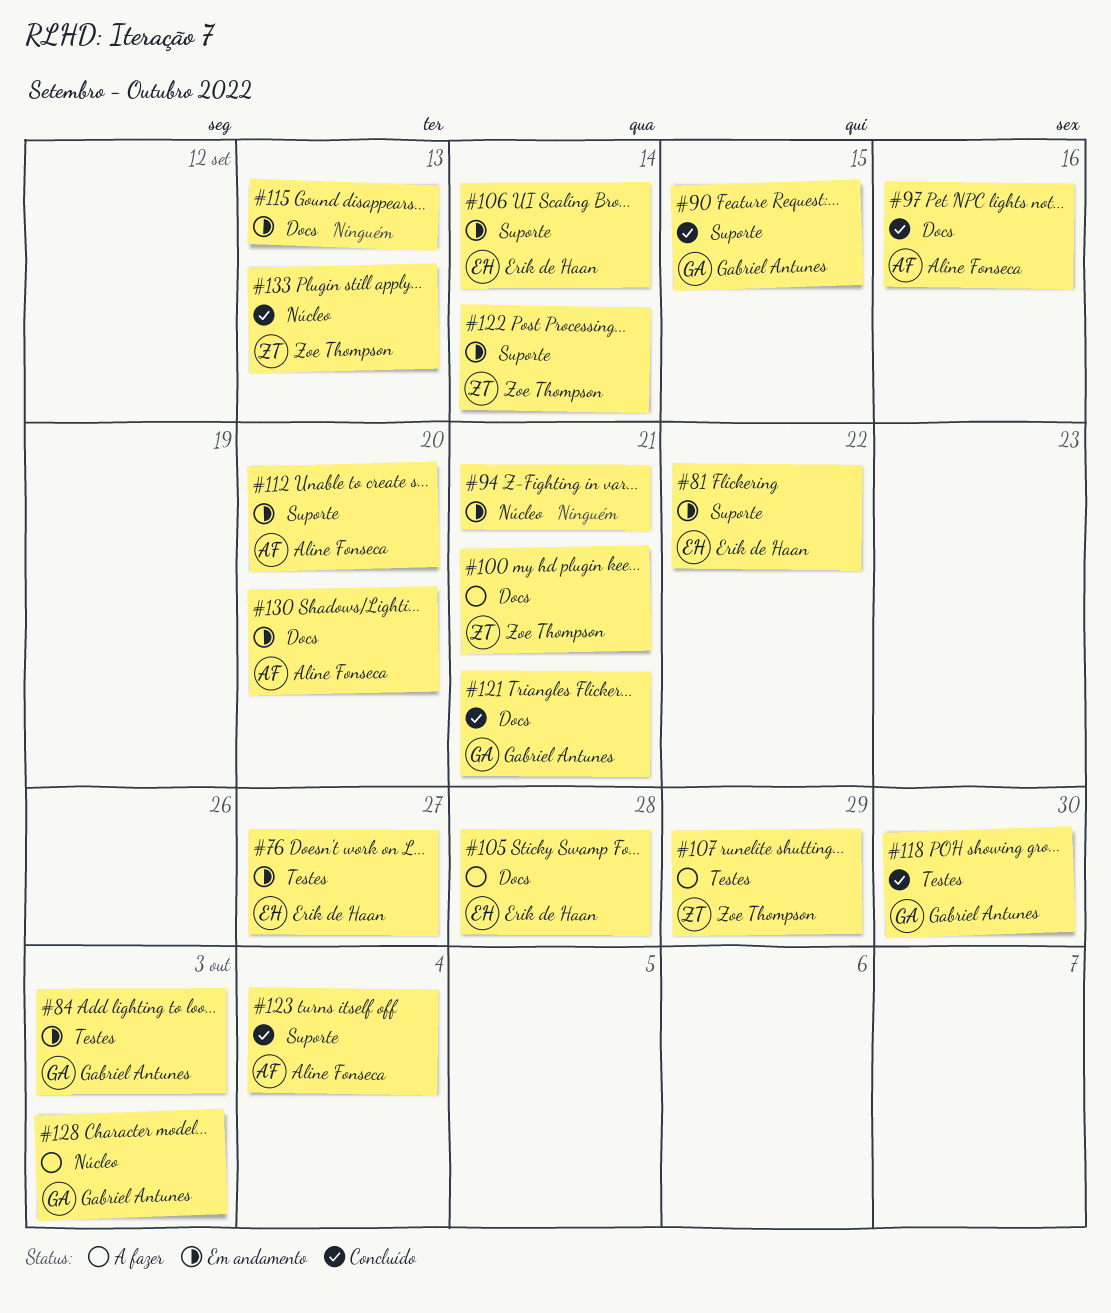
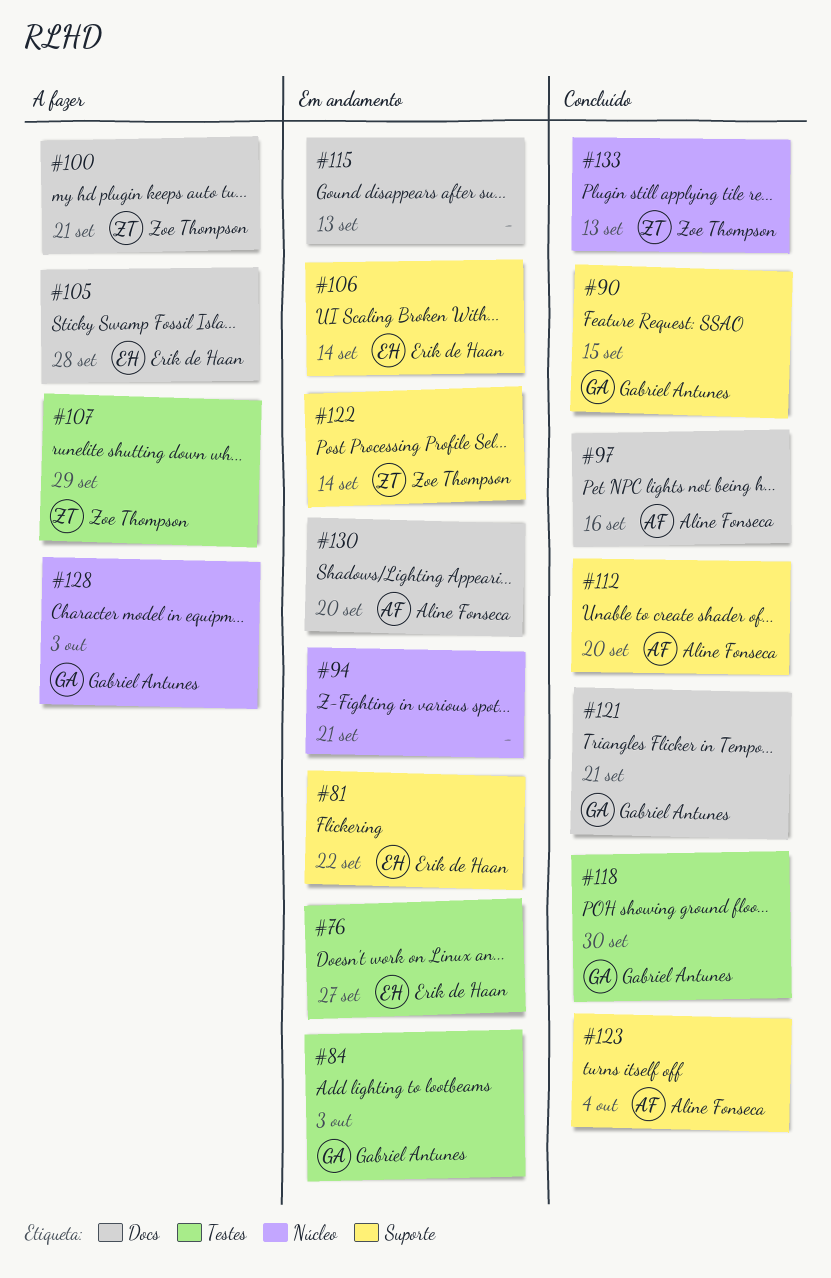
#112, status: Em andamento -> Concluído

